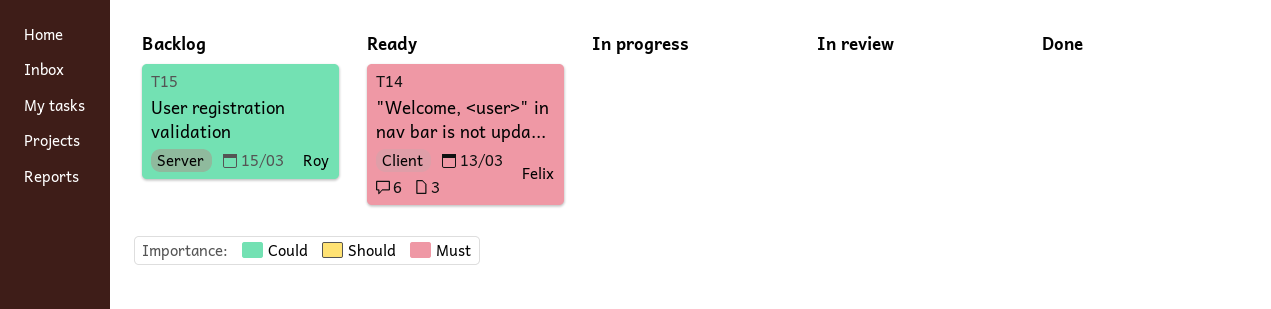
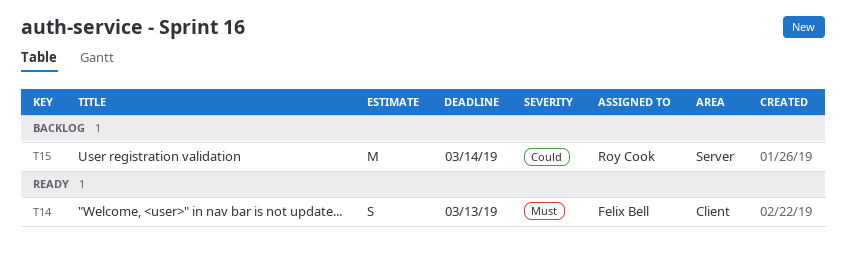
T15, due: Mar 15 -> Mar 14

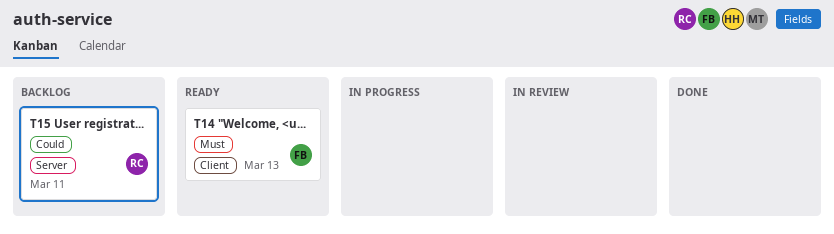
T15, due: Mar 14 -> Mar 11

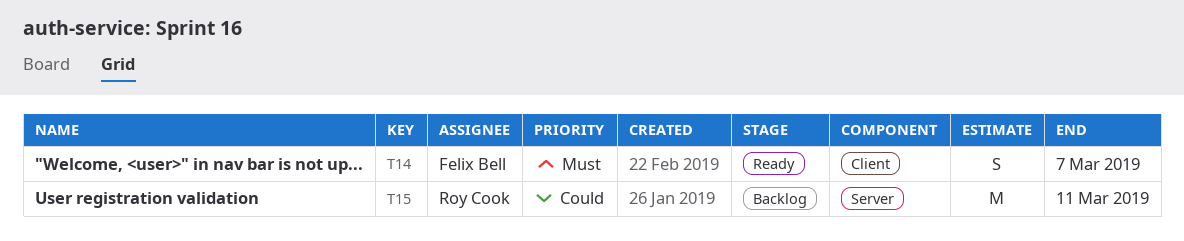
T14, due: Mar 13 -> Mar 7

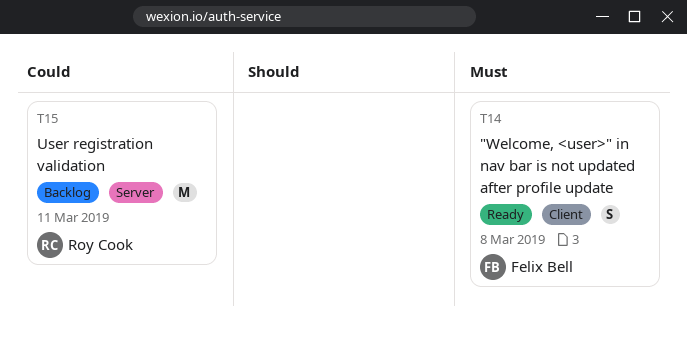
T14, due: Mar 7 -> Mar 8

